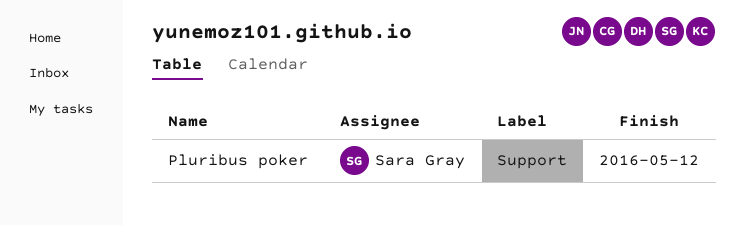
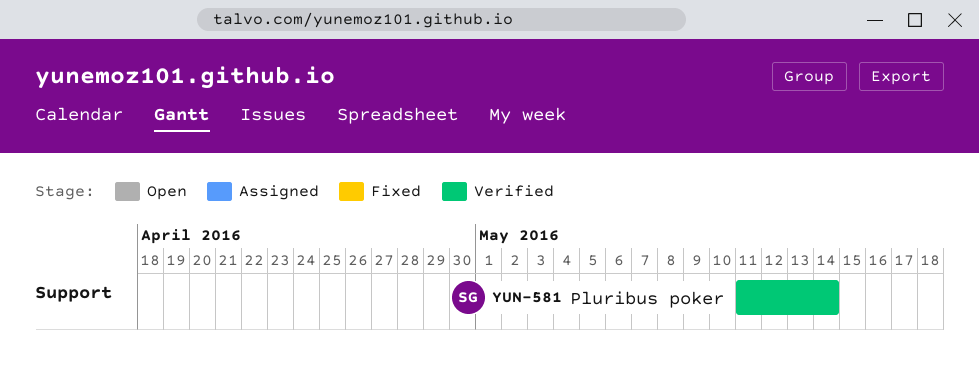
Pluribus poker, due: May 12 -> May 14

